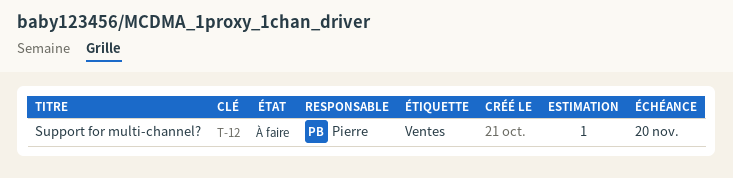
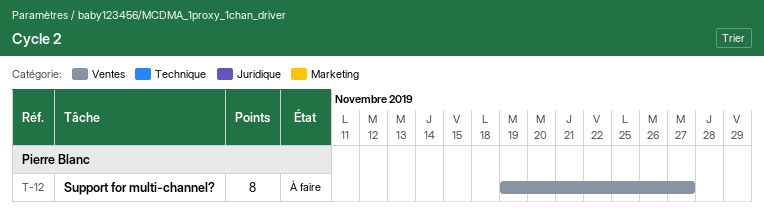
T-12, estimate: 1 -> 8
T-12, due: Nov 20 -> Nov 27

